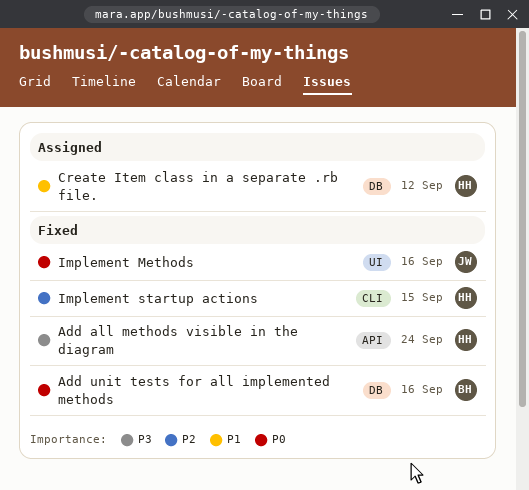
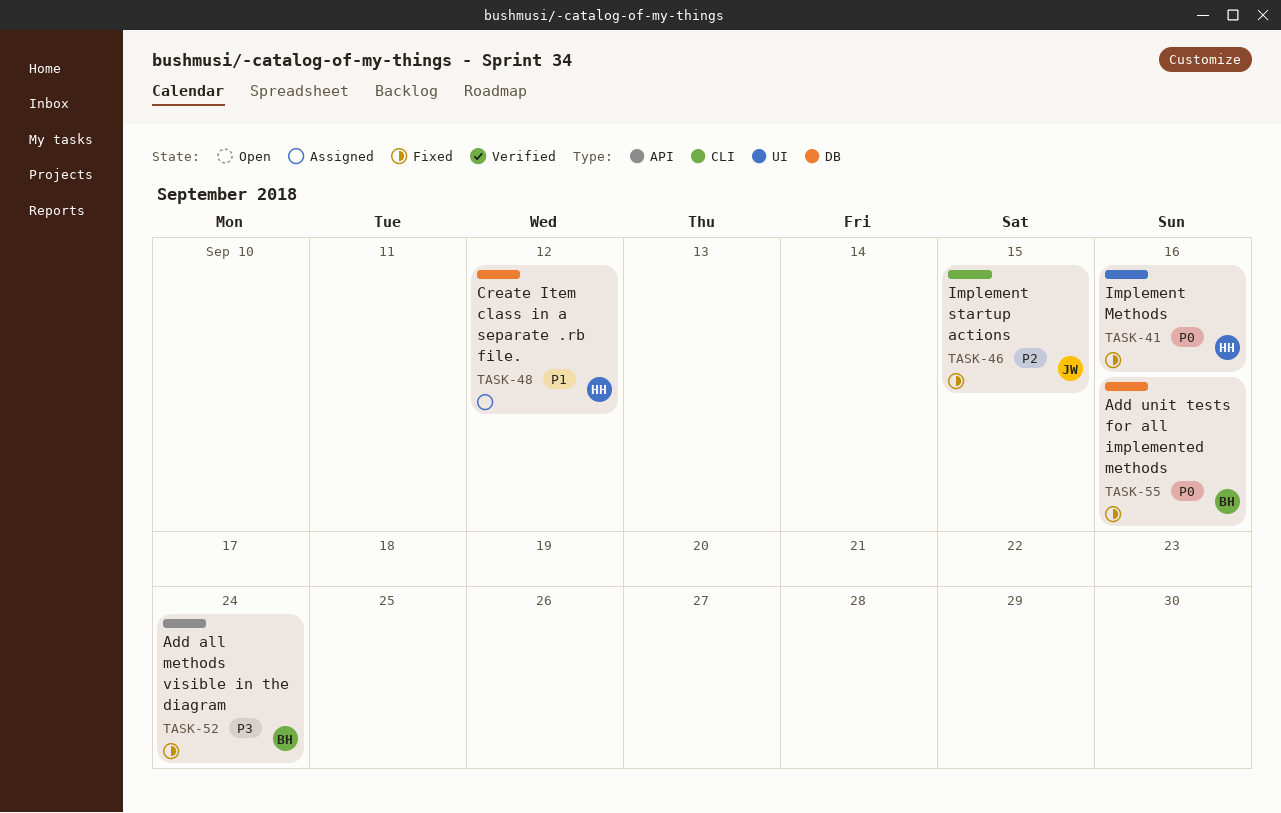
Add all methods visible in the diagram, owner: HH -> BH
Implement Methods, owner: JW -> HH
Implement startup actions, owner: HH -> JW

